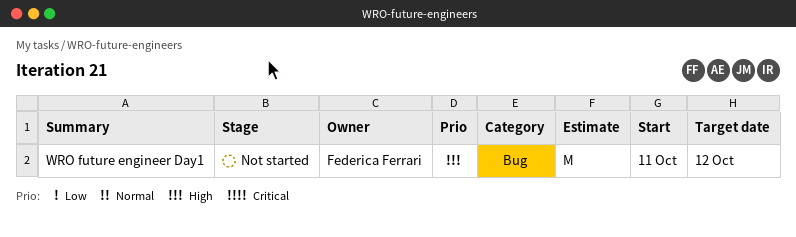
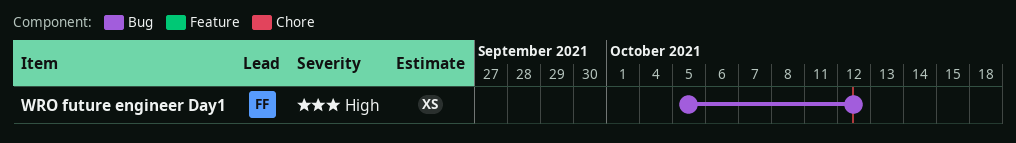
WRO future engineer Day1, estimate: M -> XS
WRO future engineer Day1, start: Oct 11 -> Oct 5

